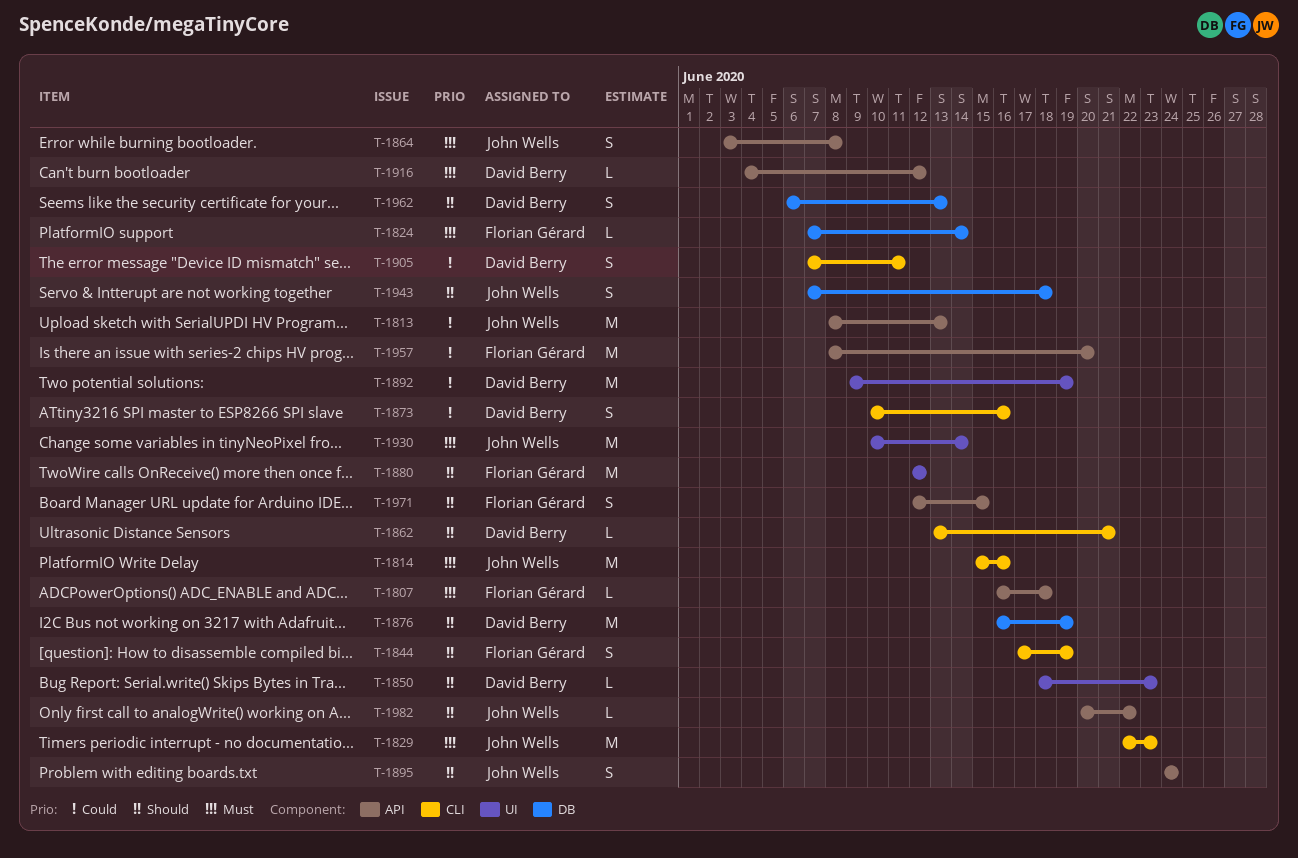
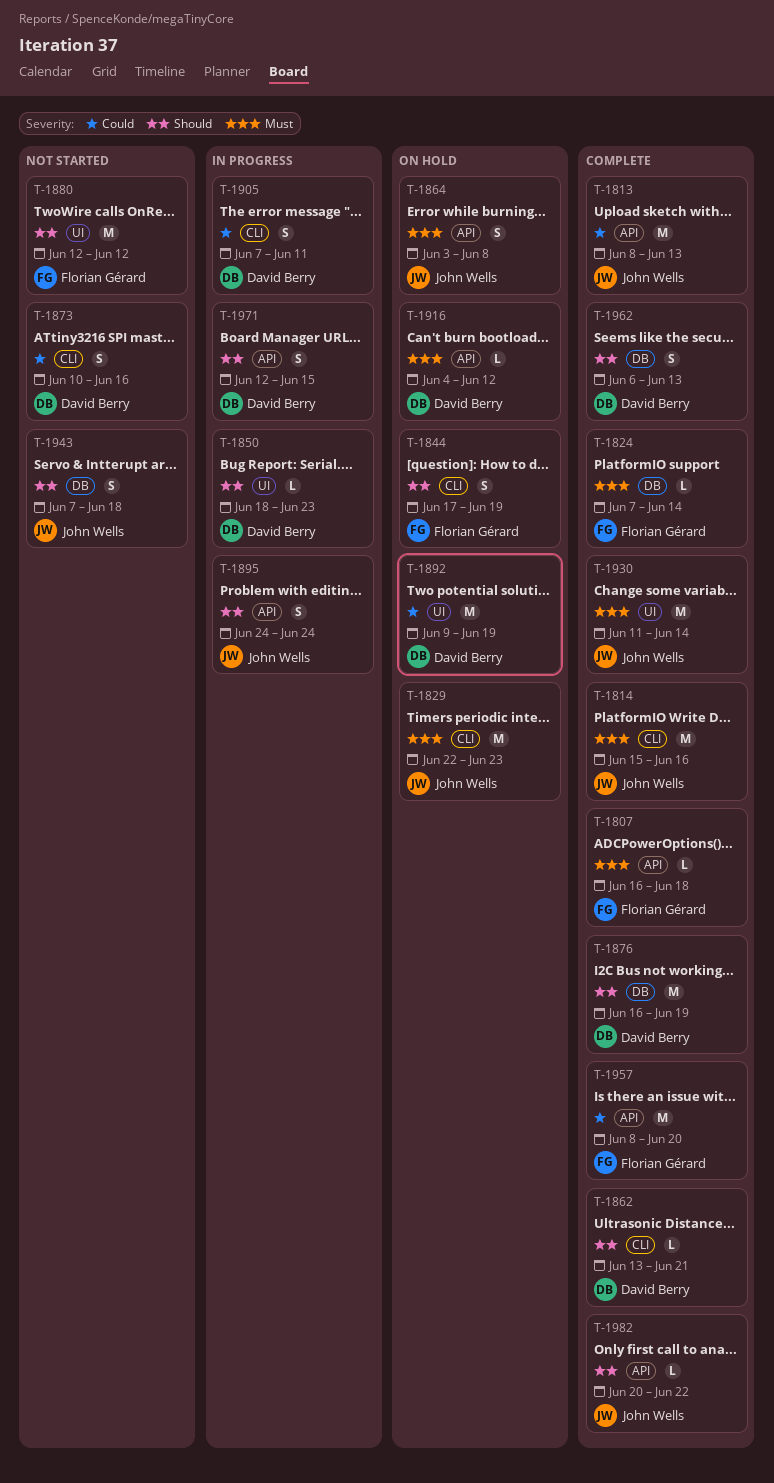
T-1930, start: Jun 10 -> Jun 11
T-1971, owner: Florian Gérard -> David Berry

